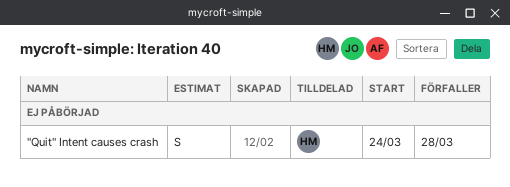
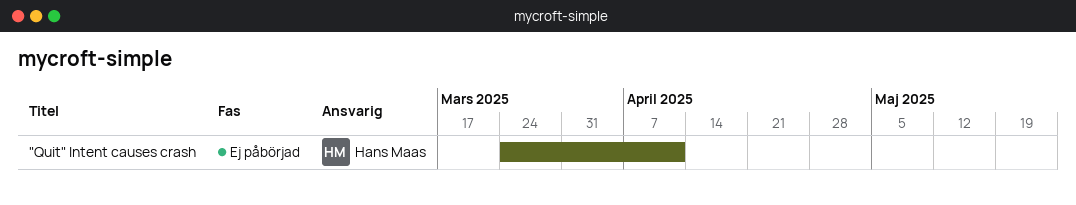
"Quit" Intent causes crash, due: Mar 28 -> Apr 11

